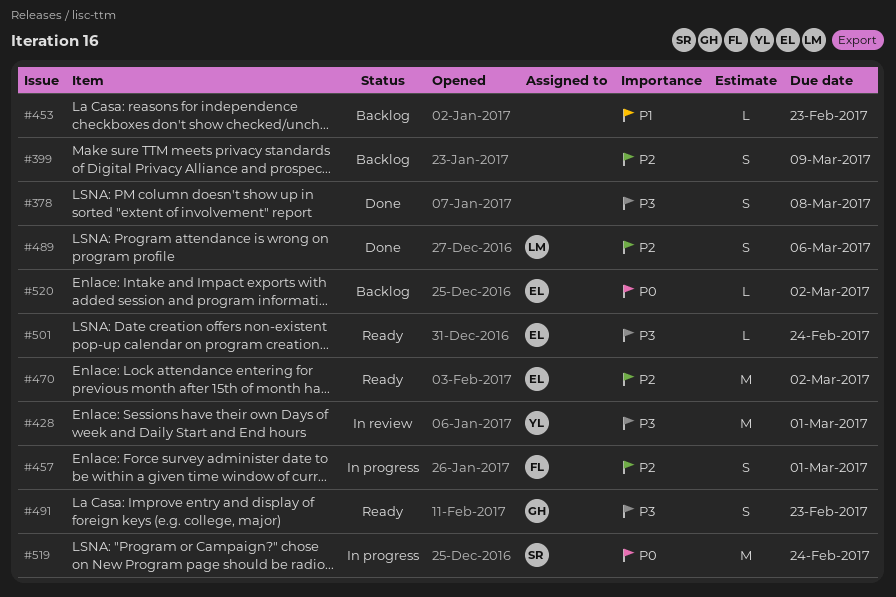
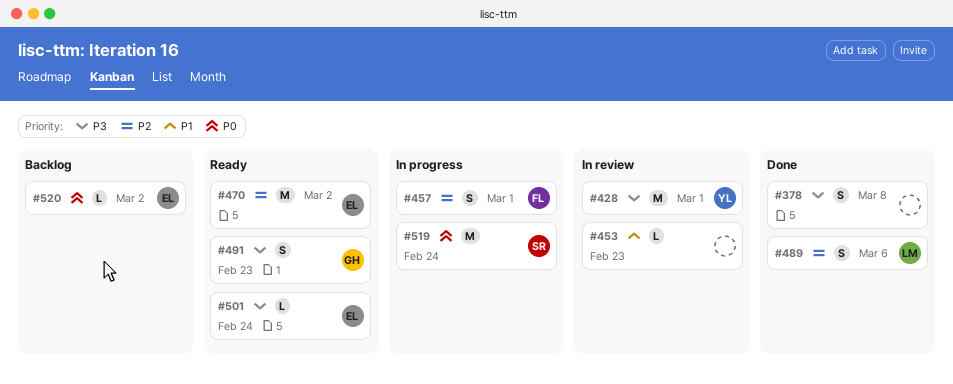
#399: present -> none
#453, status: Backlog -> In review

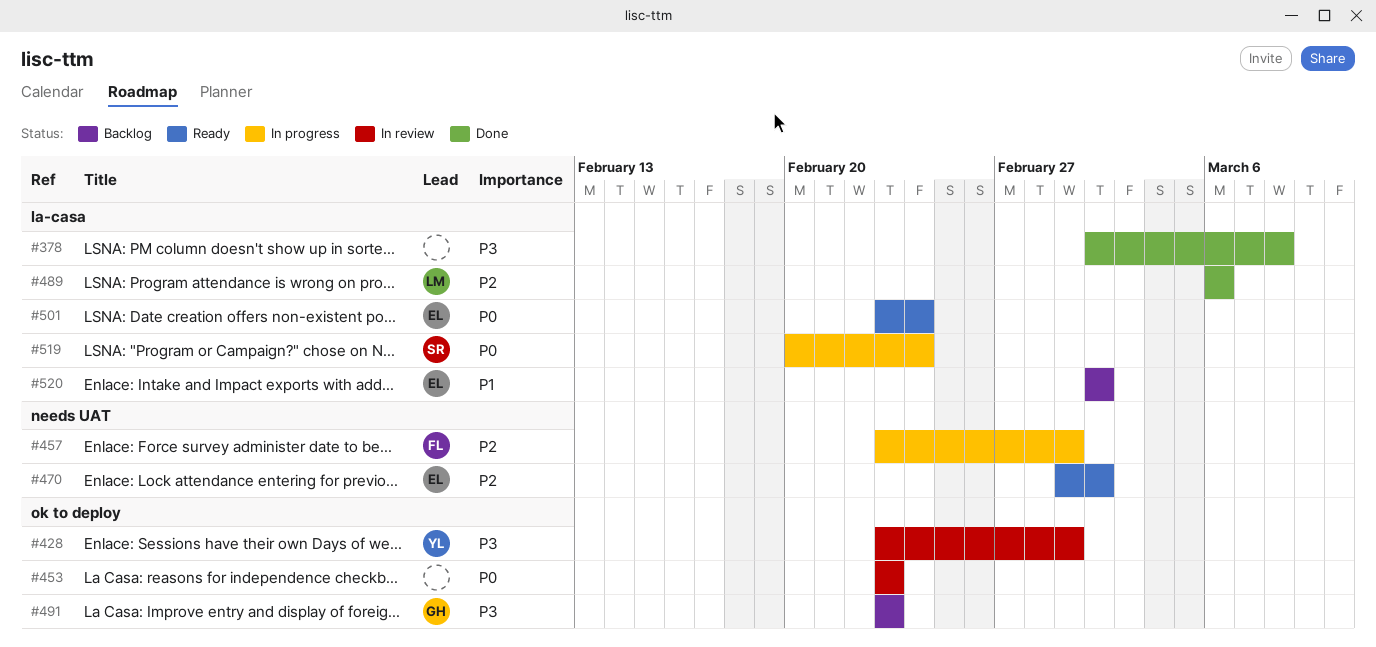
#453, priority: P1 -> P0
#491, status: Ready -> Backlog
#501, priority: P3 -> P0
#520, priority: P0 -> P1

